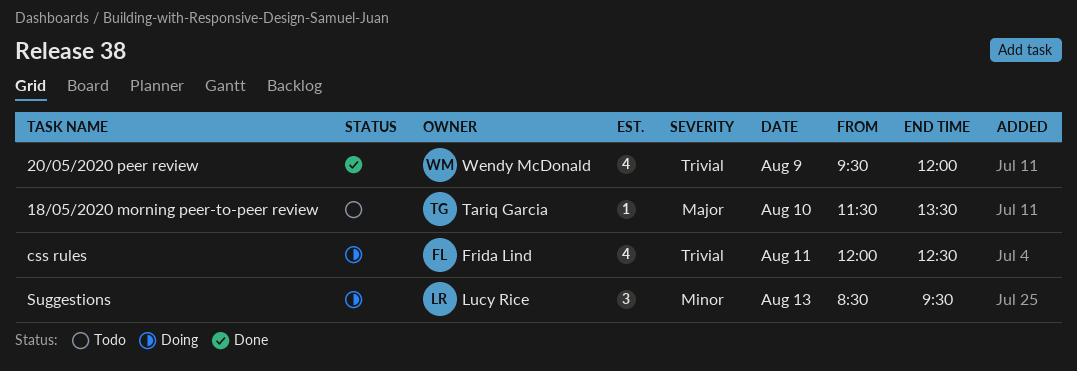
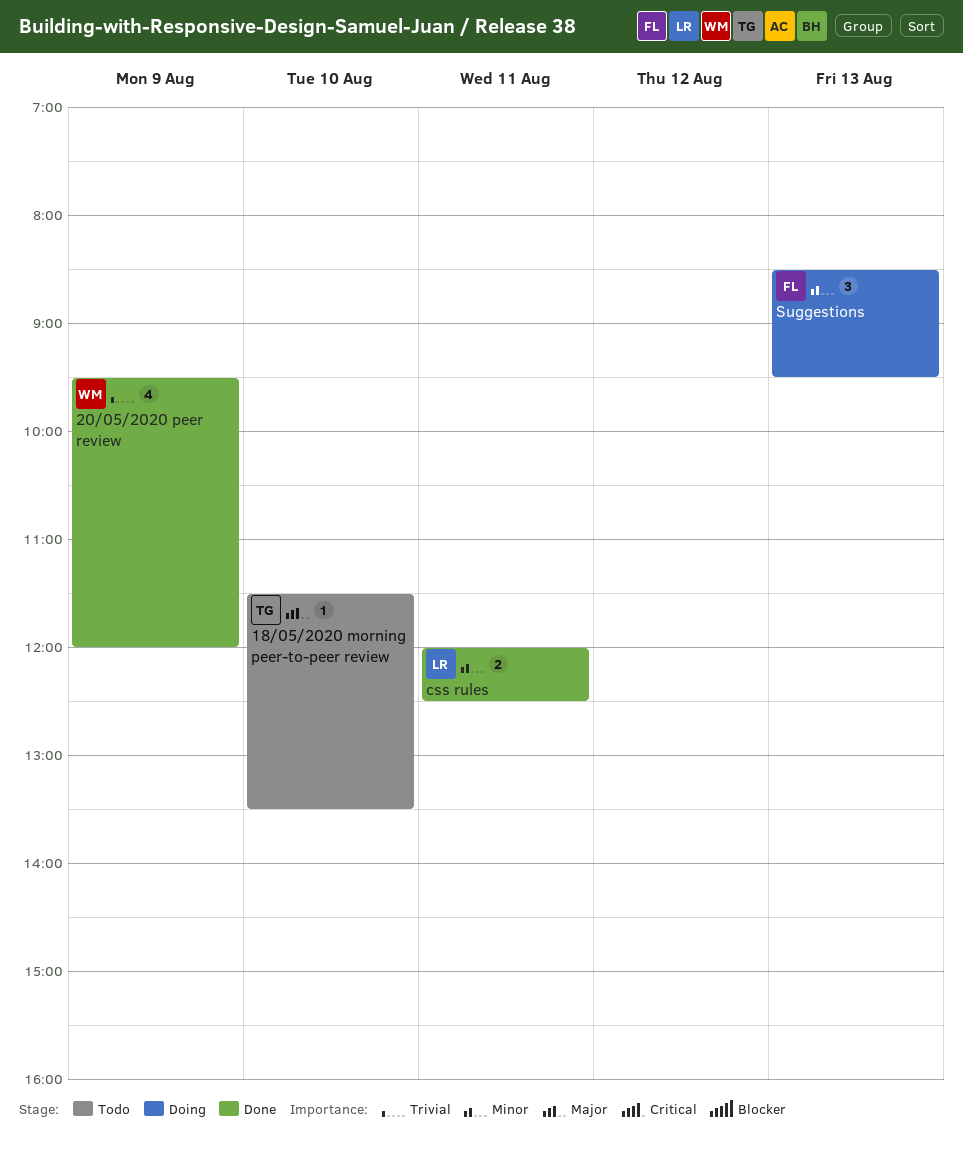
css rules, status: Doing -> Done
css rules, owner: Frida Lind -> Lucy Rice
css rules, priority: Trivial -> Minor
css rules, estimate: 4 -> 2
Suggestions, owner: Lucy Rice -> Frida Lind

